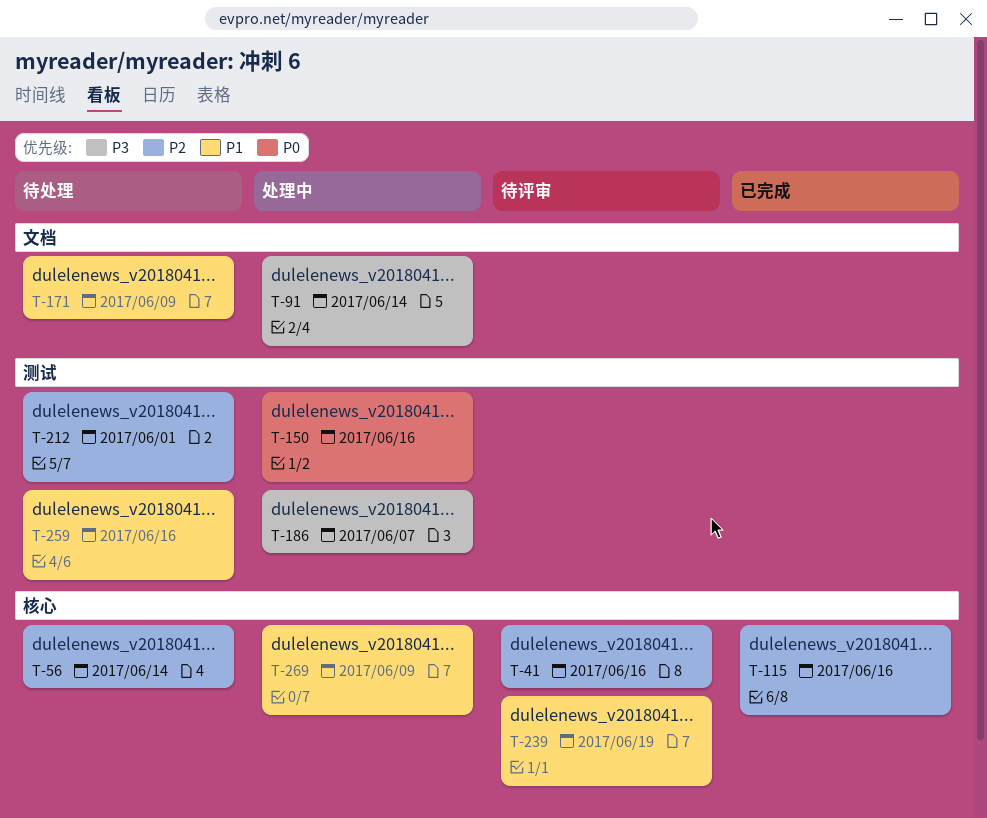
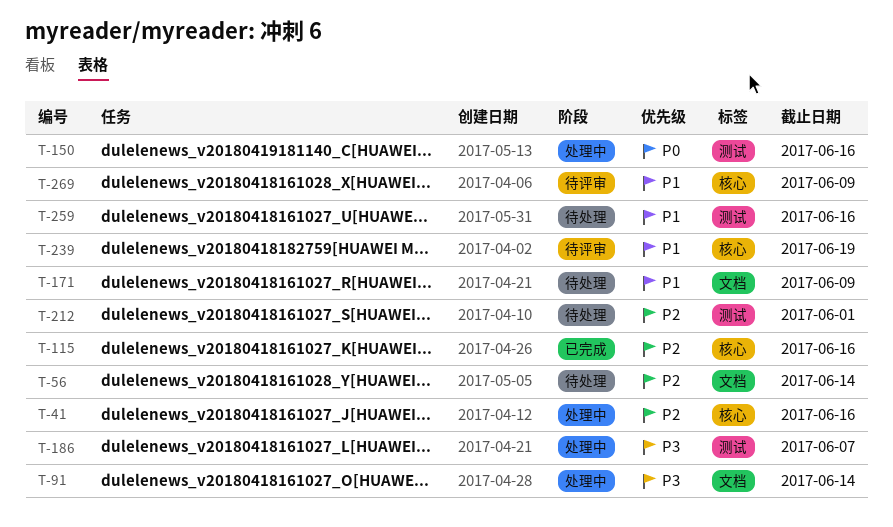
T-41, status: 待评审 -> 处理中
T-56, label: 核心 -> 文档
T-269, status: 处理中 -> 待评审

